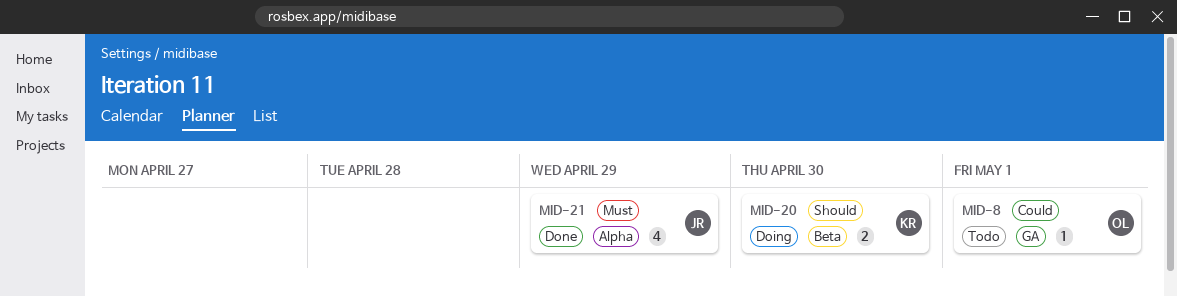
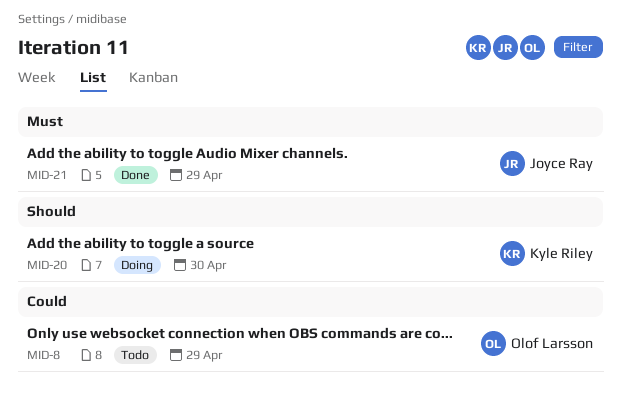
MID-8, due: May 1 -> Apr 29

